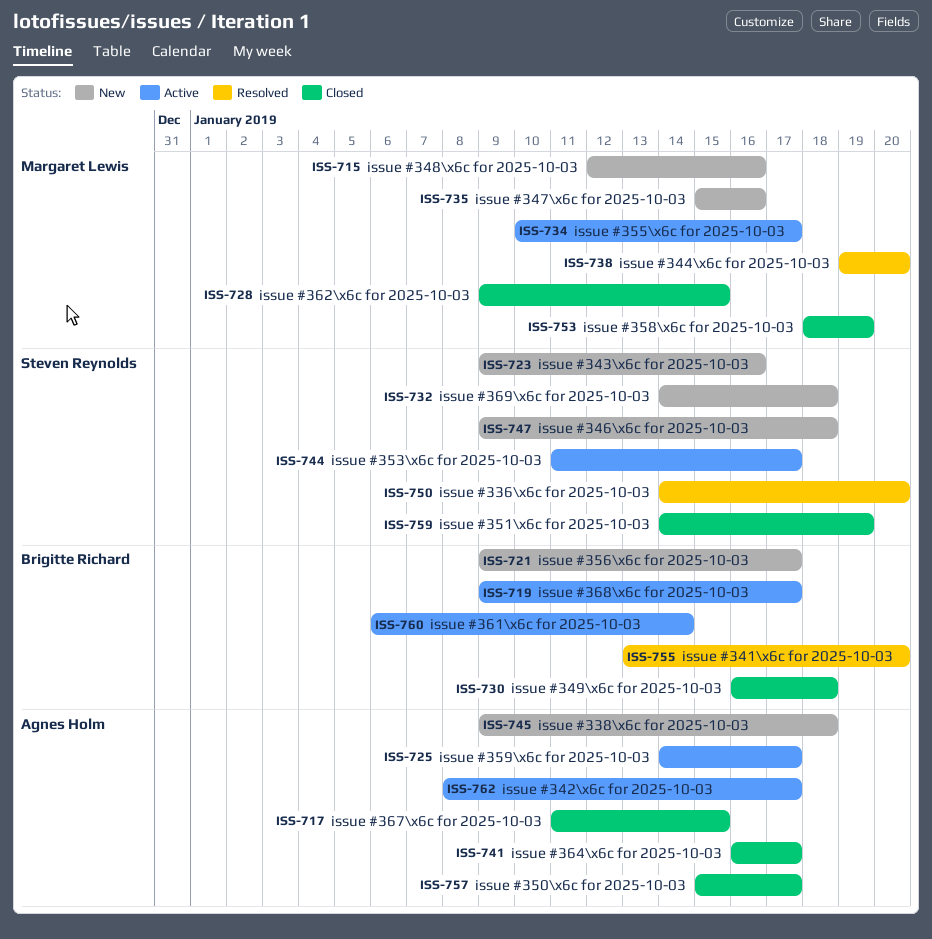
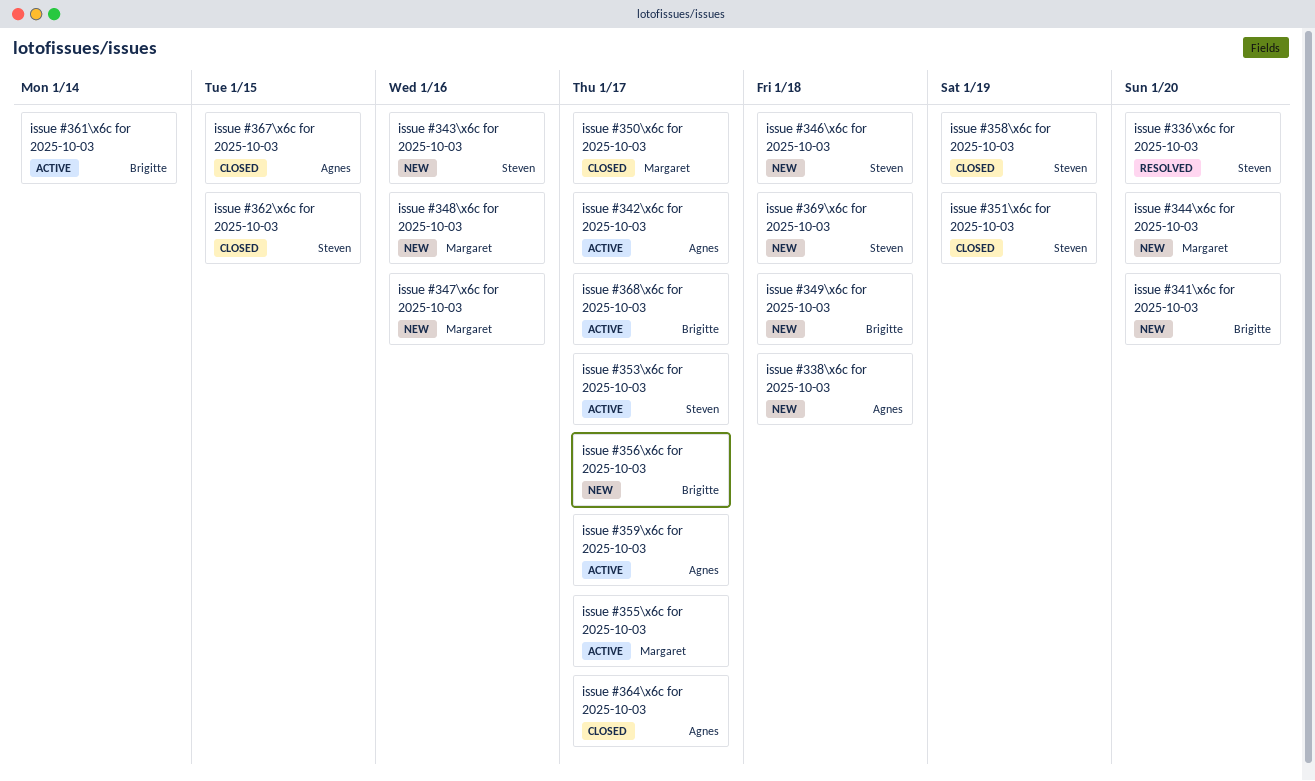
issue #341\x6c for 2025-10-03, status: Resolved -> New
issue #344\x6c for 2025-10-03, status: Resolved -> New
issue #349\x6c for 2025-10-03, status: Closed -> New
issue #350\x6c for 2025-10-03, owner: Agnes Holm -> Margaret Lewis
issue #358\x6c for 2025-10-03, owner: Margaret Lewis -> Steven Reynolds
issue #362\x6c for 2025-10-03, owner: Margaret Lewis -> Steven Reynolds

